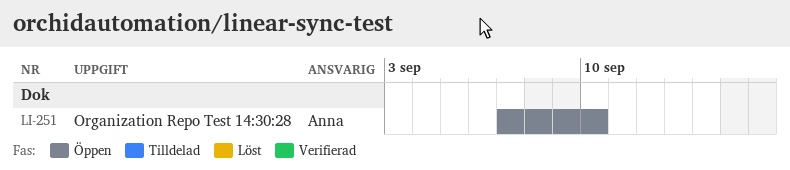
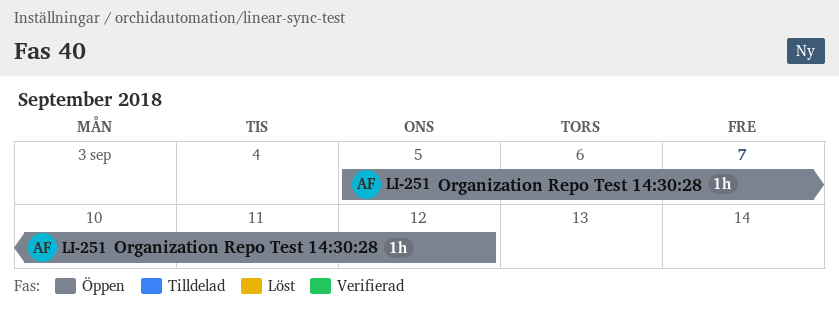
LI-251, start: Sep 7 -> Sep 5
LI-251, due: Sep 10 -> Sep 12

